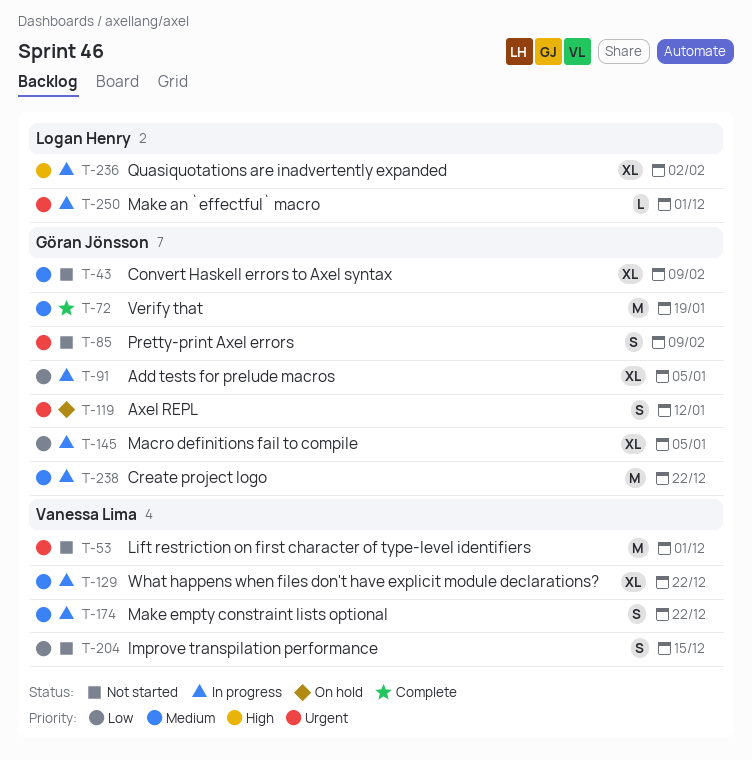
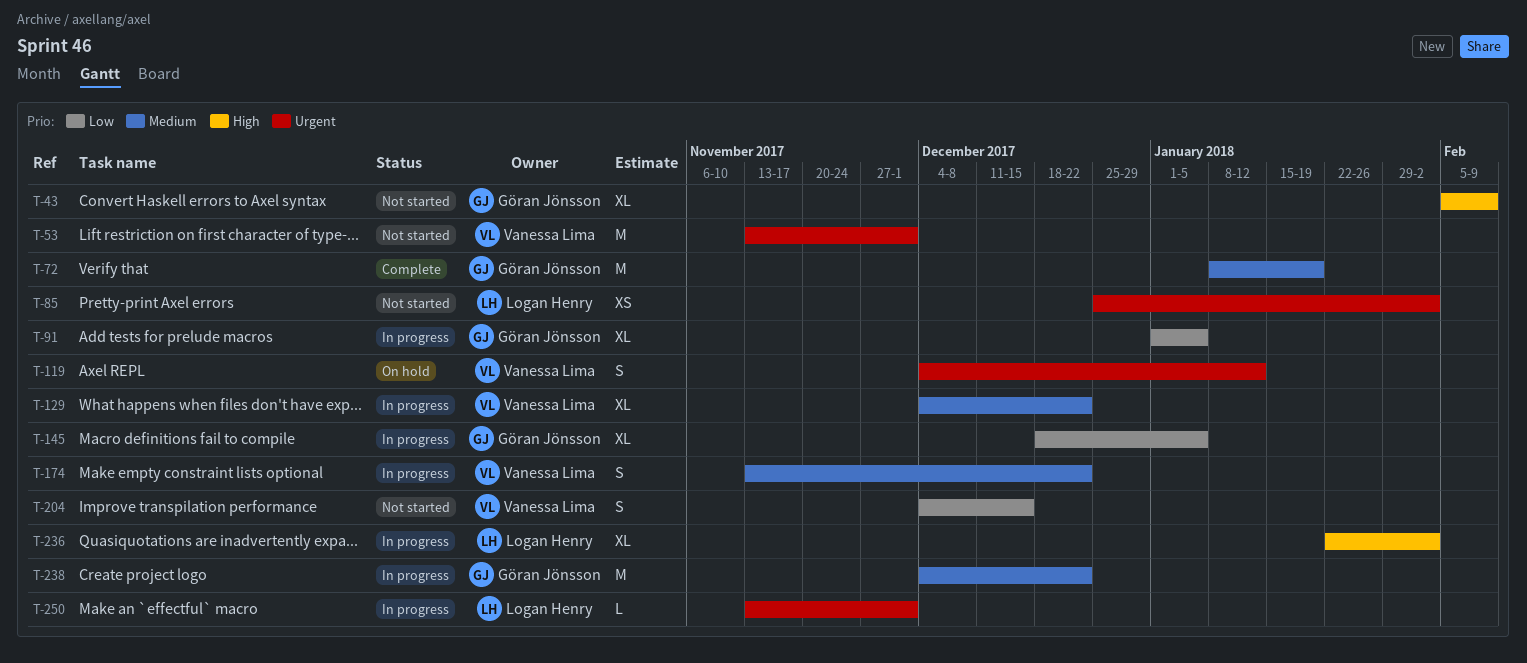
T-43, priority: Medium -> High
T-85, owner: Göran Jönsson -> Logan Henry
T-85, estimate: S -> XS
T-85, due: Feb 9 -> Feb 2
T-119, owner: Göran Jönsson -> Vanessa Lima

